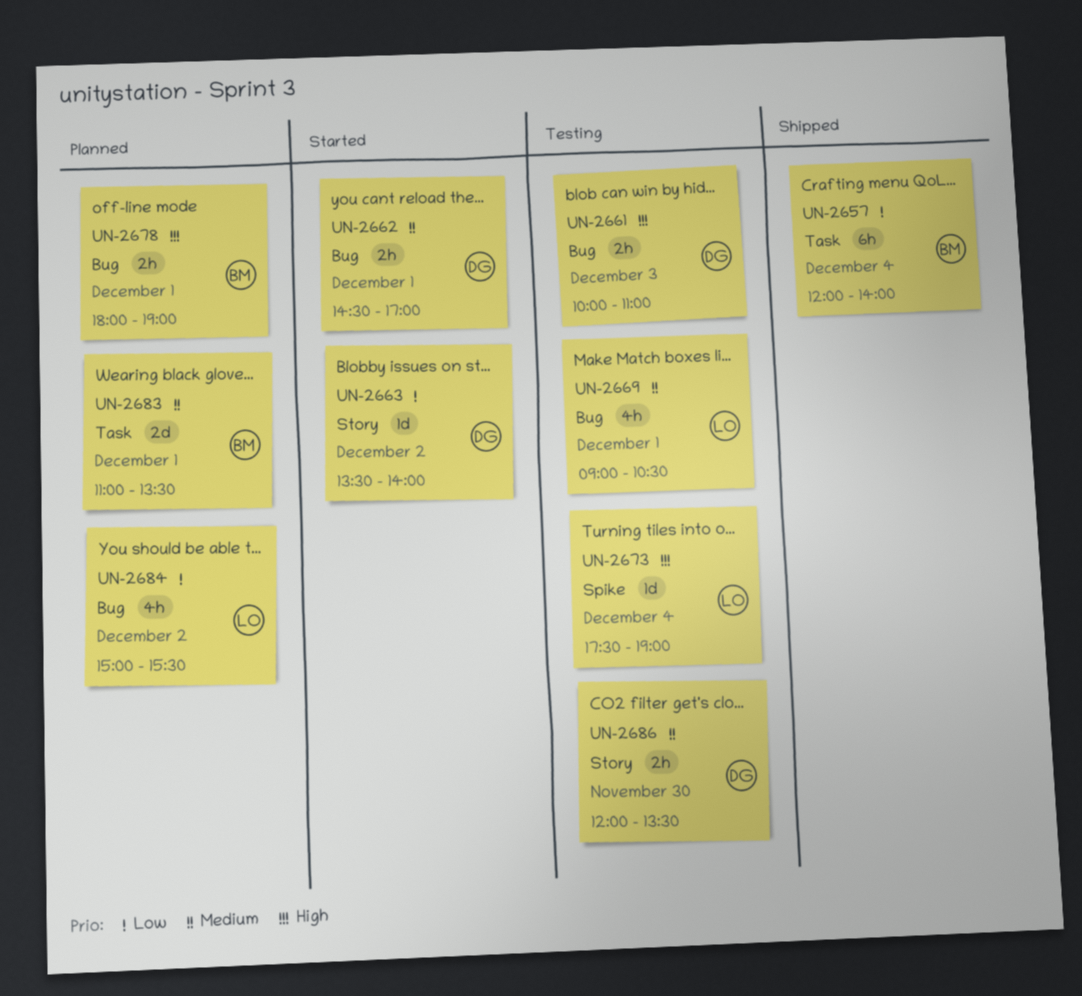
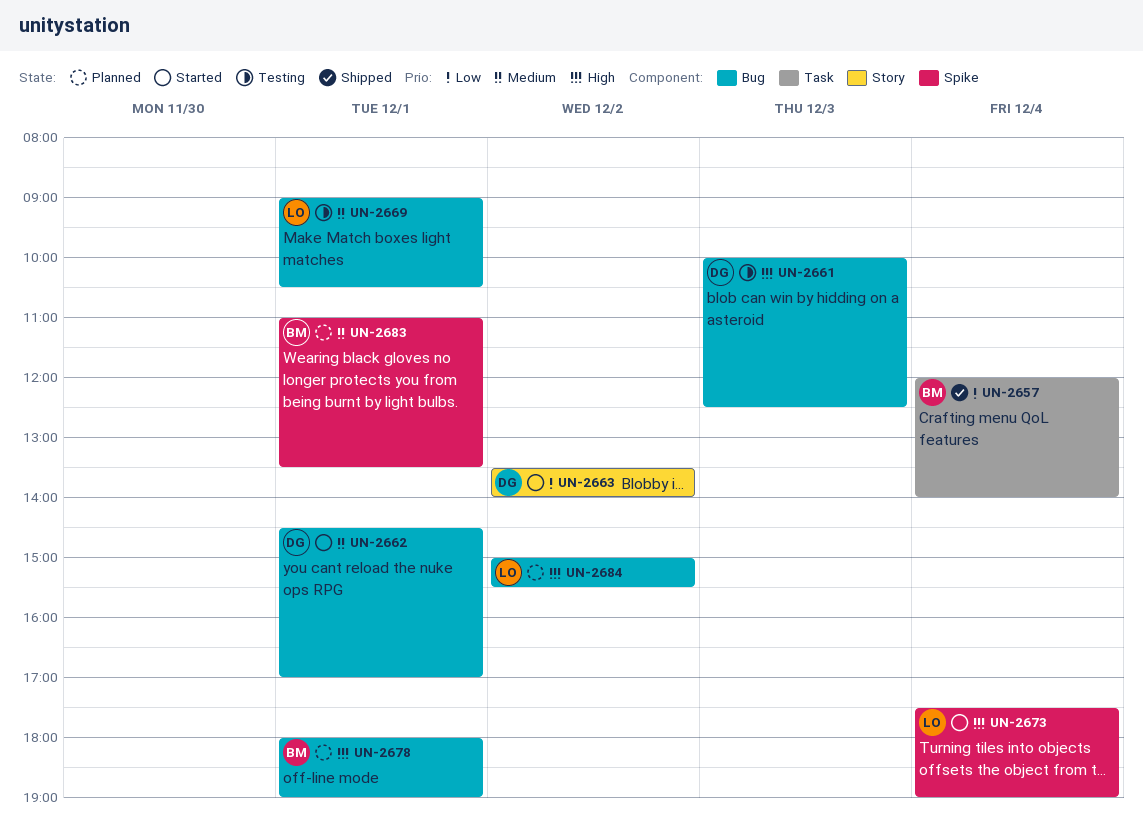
UN-2661, ends: 11:00 -> 12:30
UN-2673, status: Testing -> Started
UN-2683, label: Task -> Spike
UN-2684, priority: Low -> High
UN-2686: present -> none

